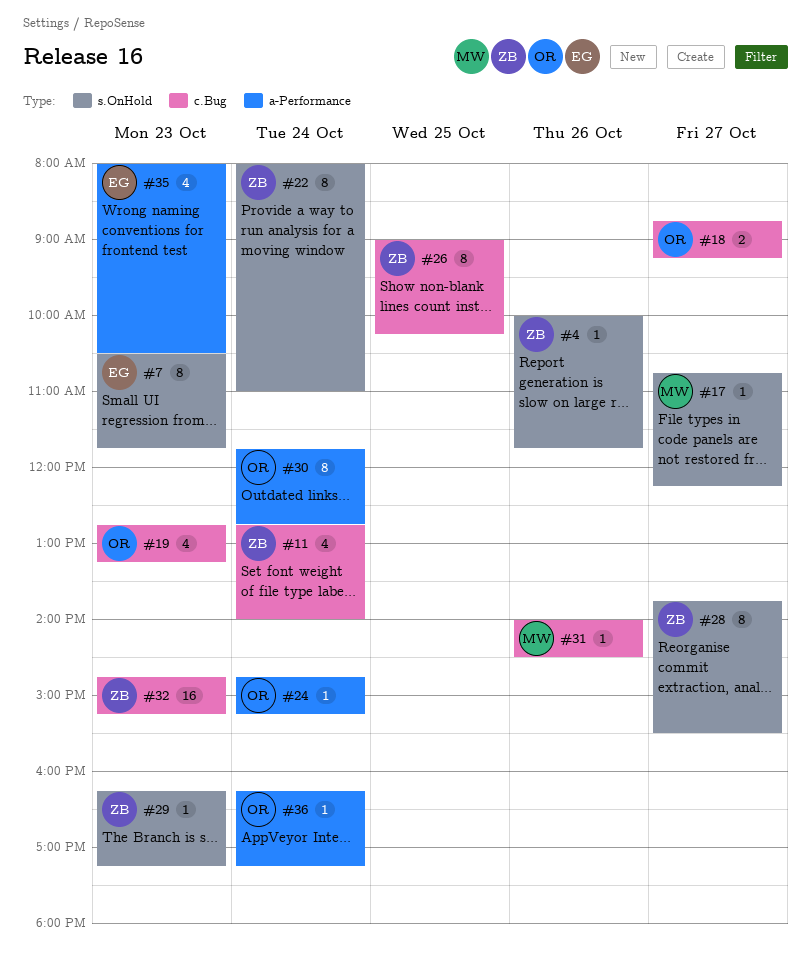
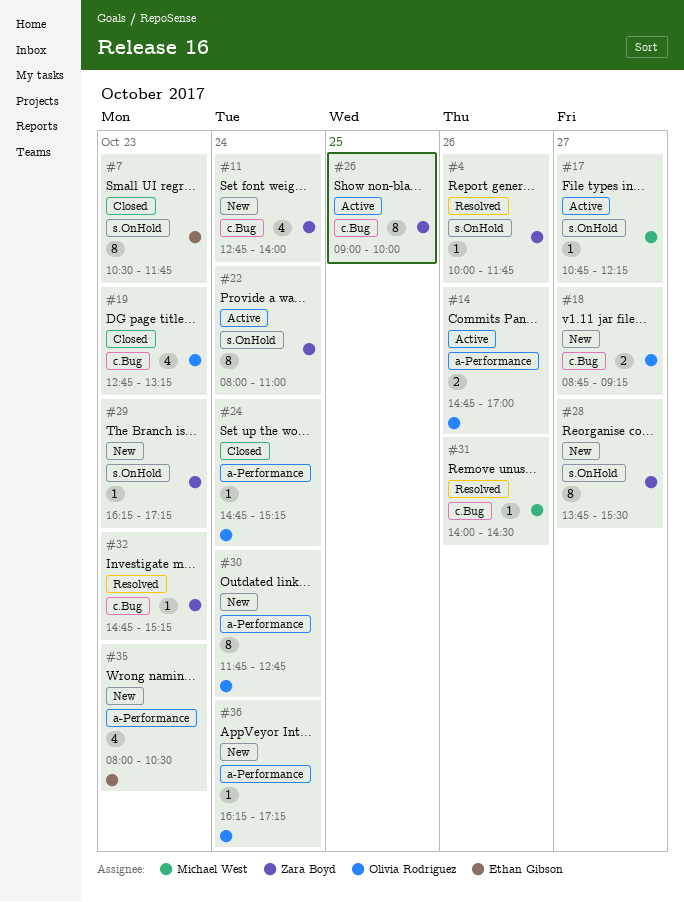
#14: none -> present
#26, ends: 10:15 -> 10:00
#32, estimate: 16 -> 1

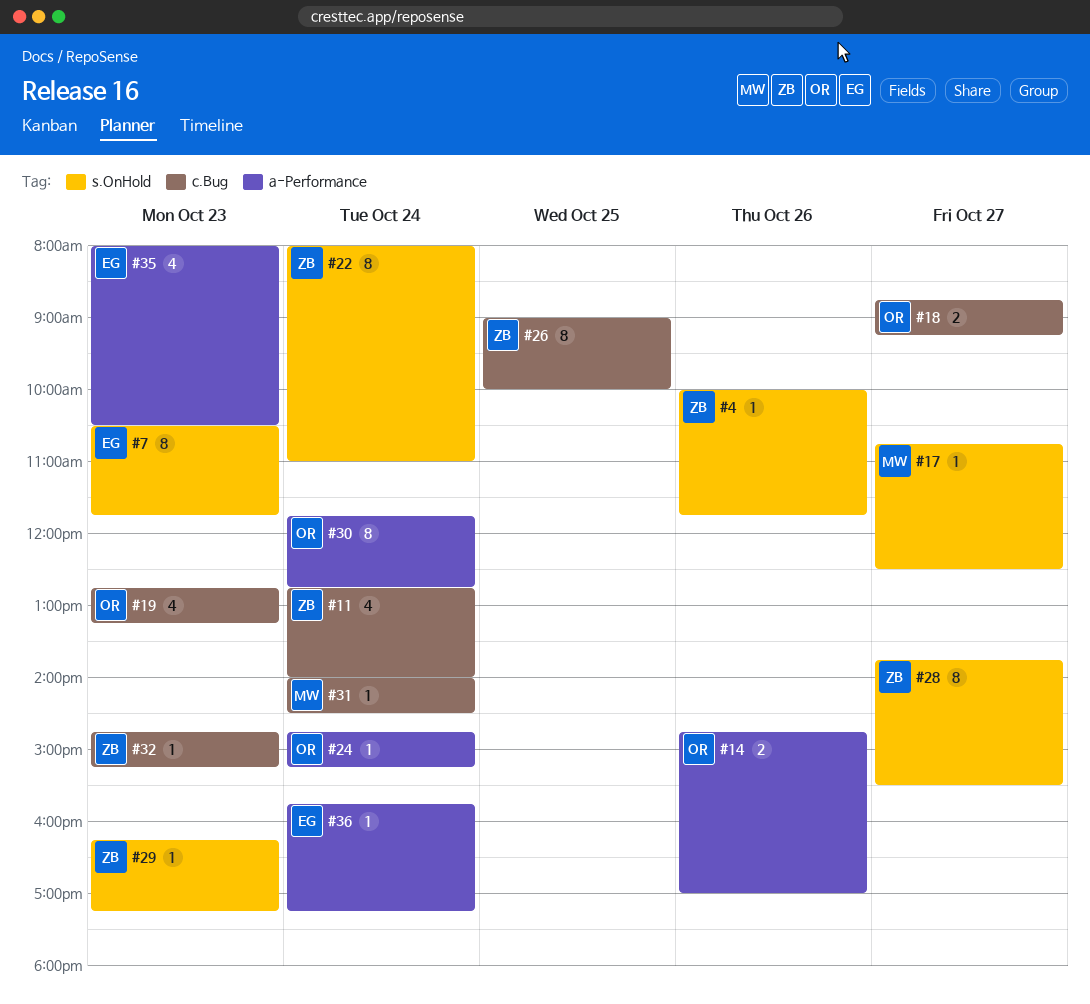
#17, ends: 12:15 -> 12:30
#31, day: Oct 26 -> Oct 24
#36, owner: Olivia Rodriguez -> Ethan Gibson
#36, begins: 16:15 -> 15:45

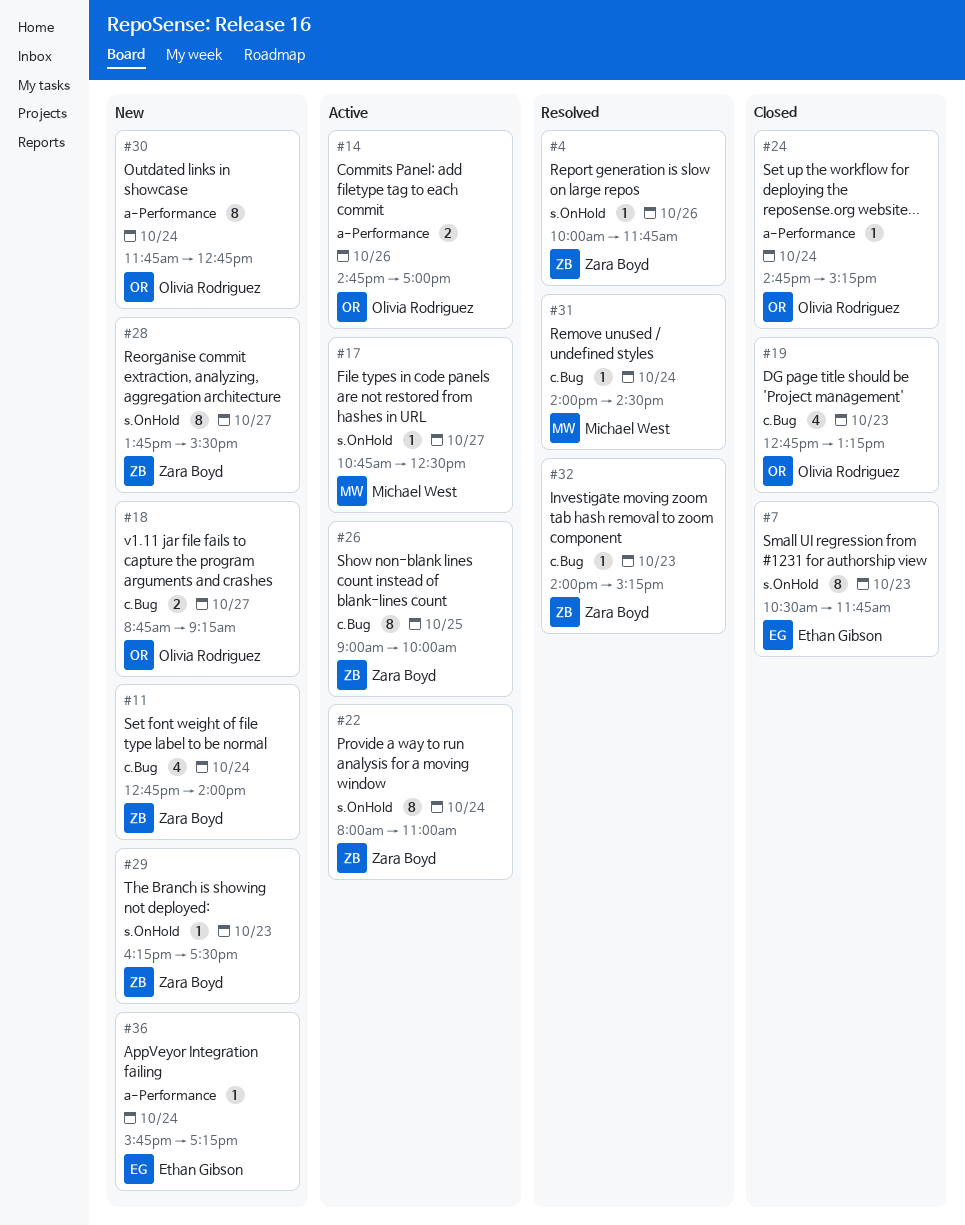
#29, ends: 17:15 -> 17:30
#32, begins: 14:45 -> 14:00
#35: present -> none

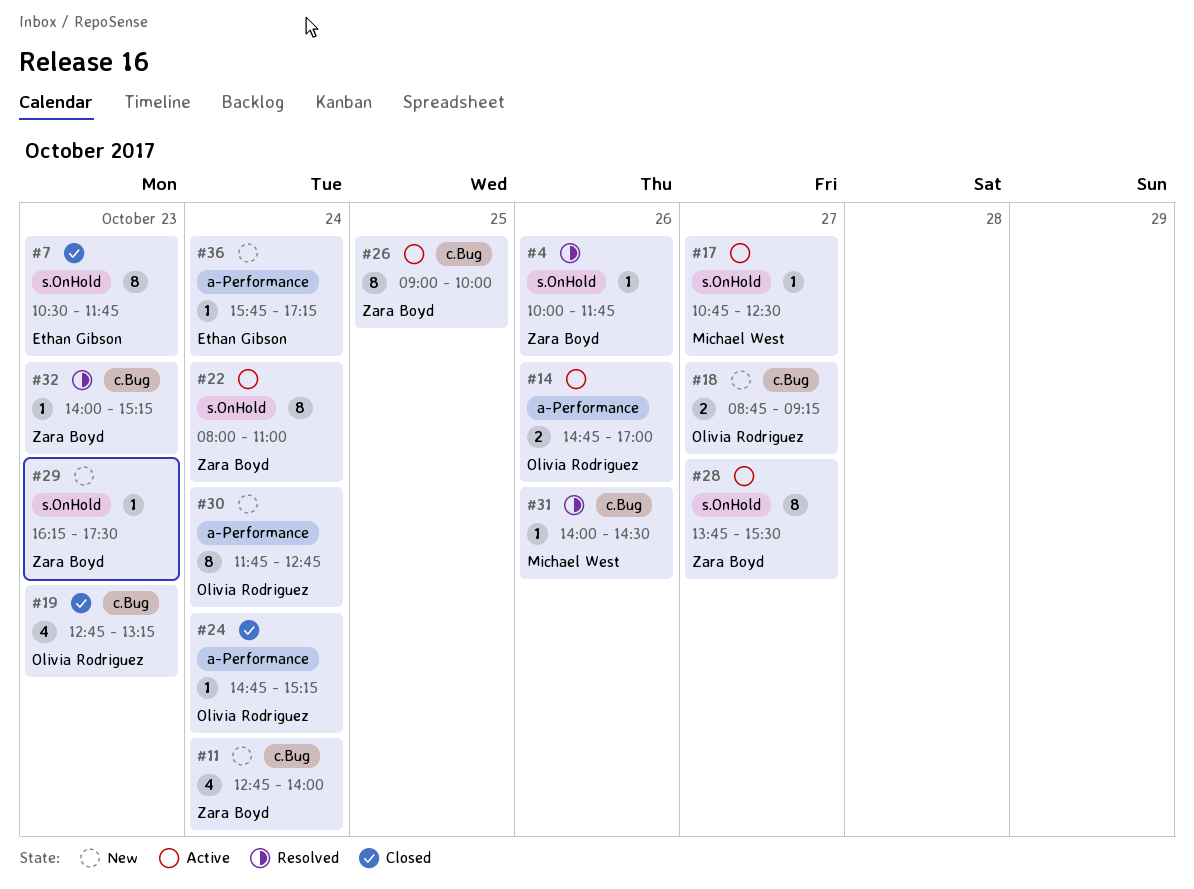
#28, status: New -> Active
#31, day: Oct 24 -> Oct 26

